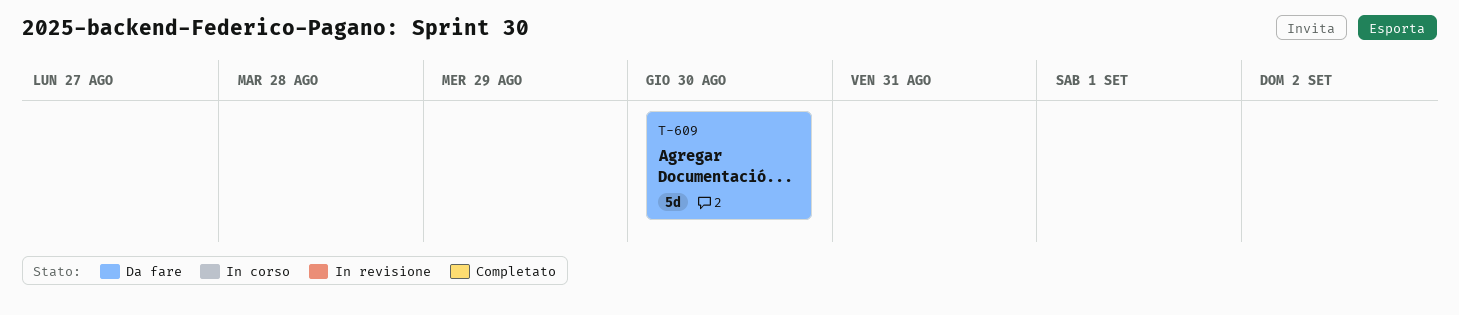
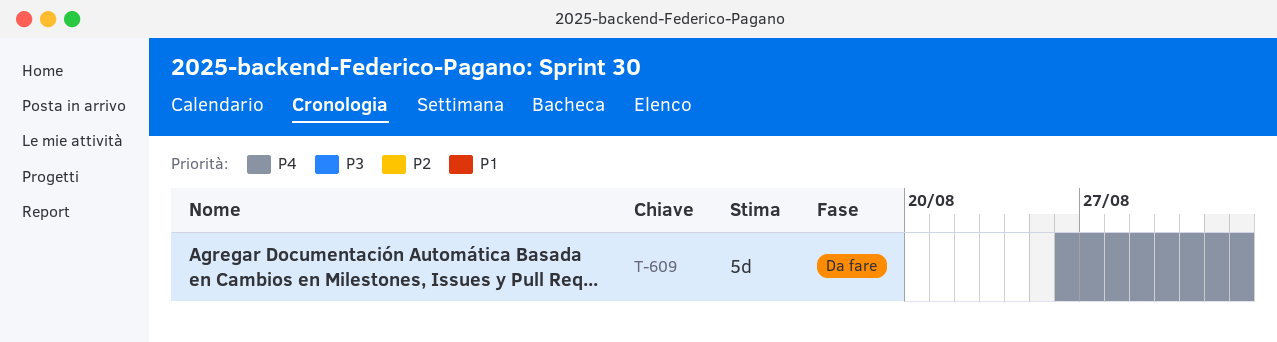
T-609, due: Aug 30 -> Sep 2

